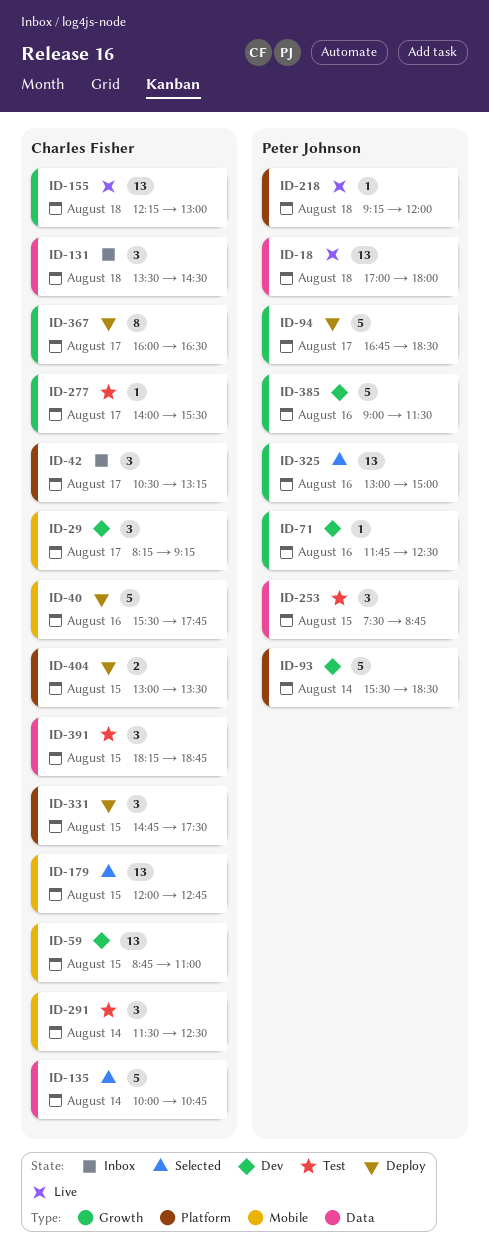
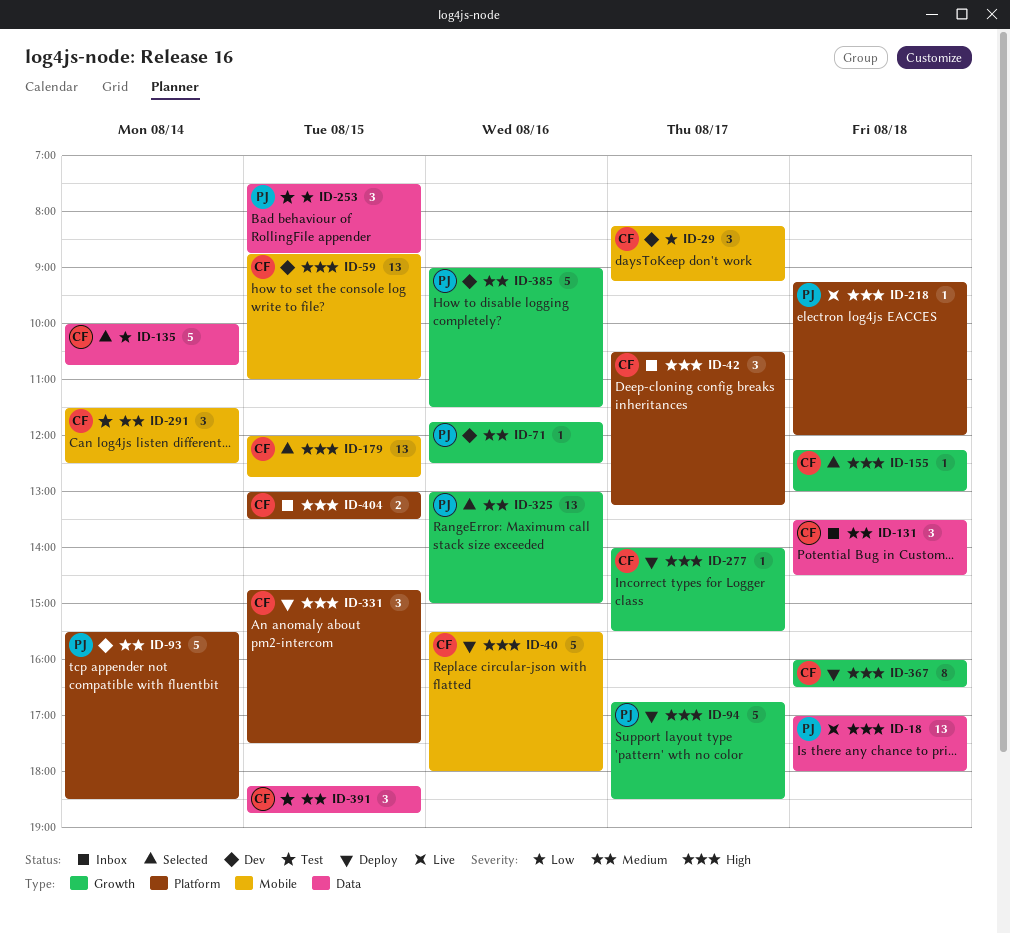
ID-40, ends: 17:45 -> 18:00
ID-155, status: Live -> Selected
ID-155, estimate: 13 -> 1
ID-277, status: Test -> Deploy
ID-367, day: Aug 17 -> Aug 18
ID-404, status: Deploy -> Inbox

